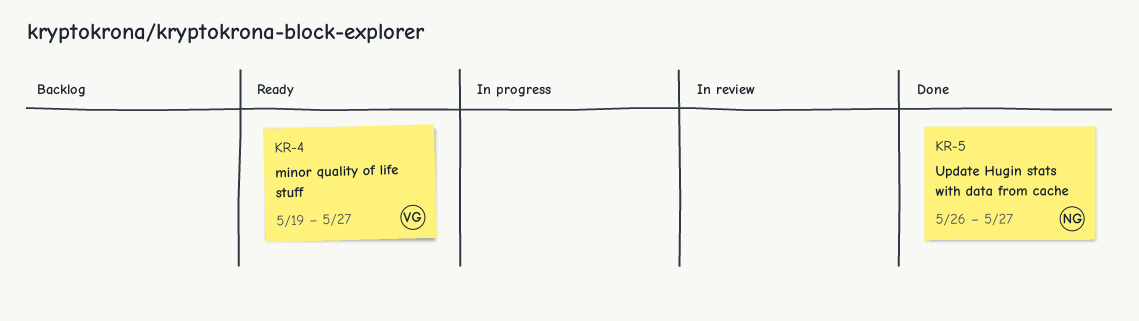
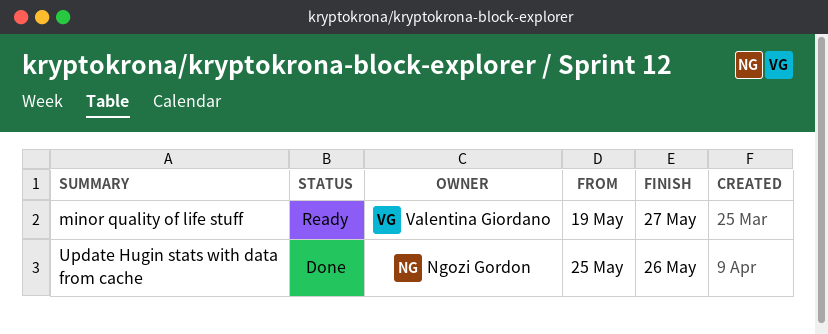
Update Hugin stats with data from cache, start: May 26 -> May 25
Update Hugin stats with data from cache, due: May 27 -> May 26

